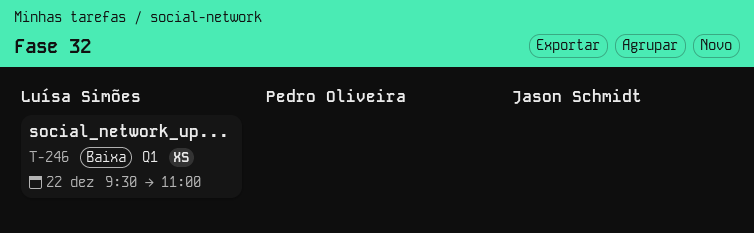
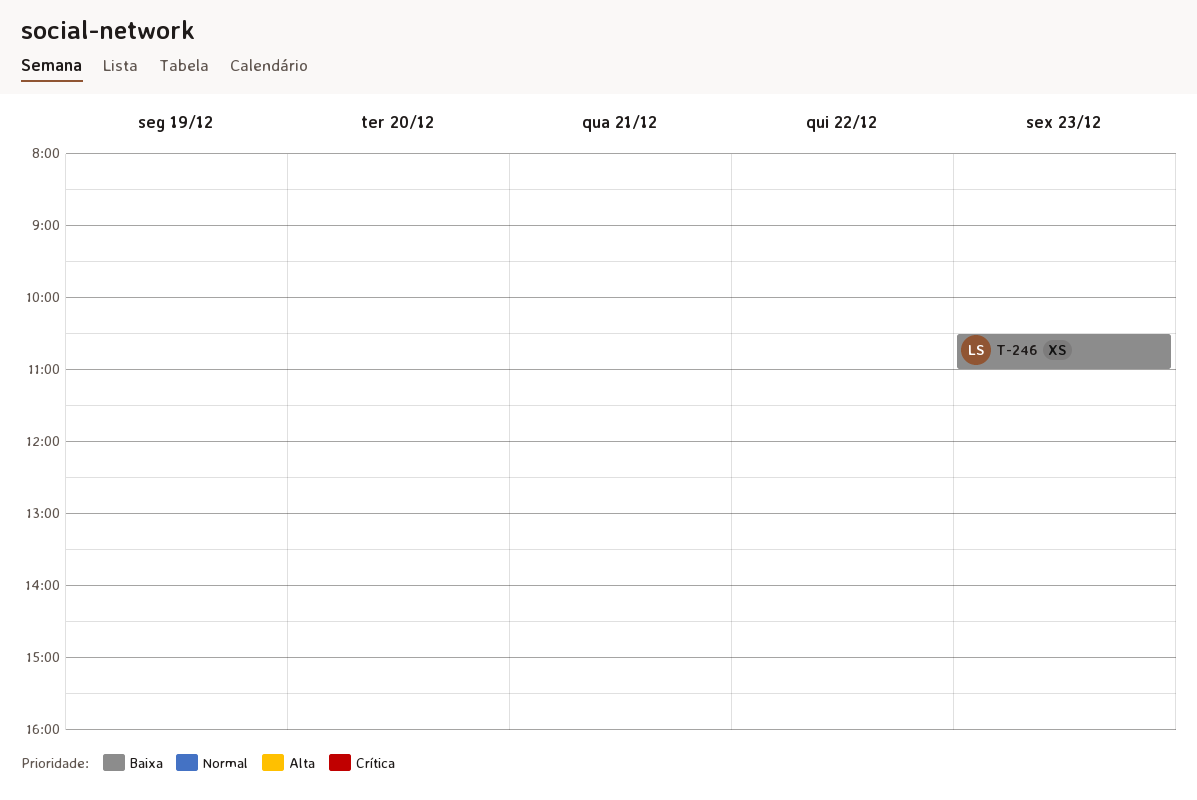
T-246, day: Dec 22 -> Dec 23
T-246, begins: 09:30 -> 10:30

